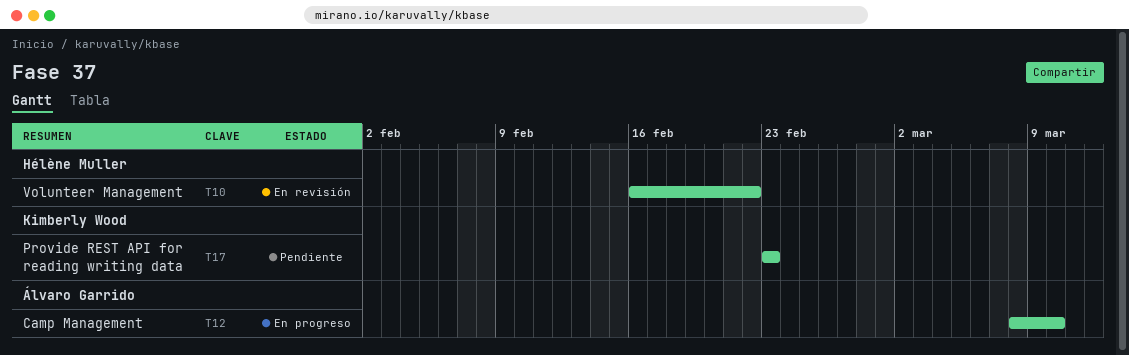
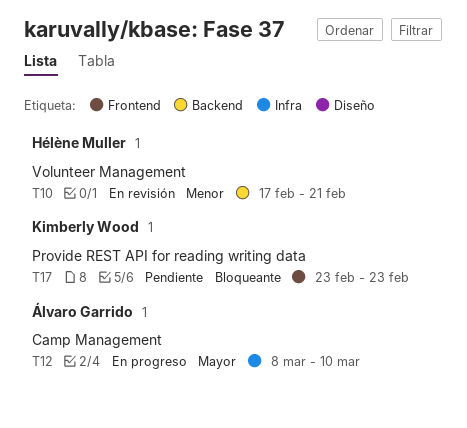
T10, start: Feb 16 -> Feb 17
T10, due: Feb 22 -> Feb 21

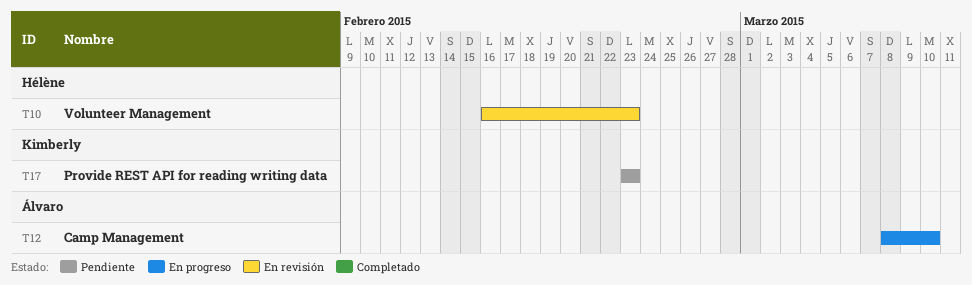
T10, start: Feb 17 -> Feb 16
T10, due: Feb 21 -> Feb 23

